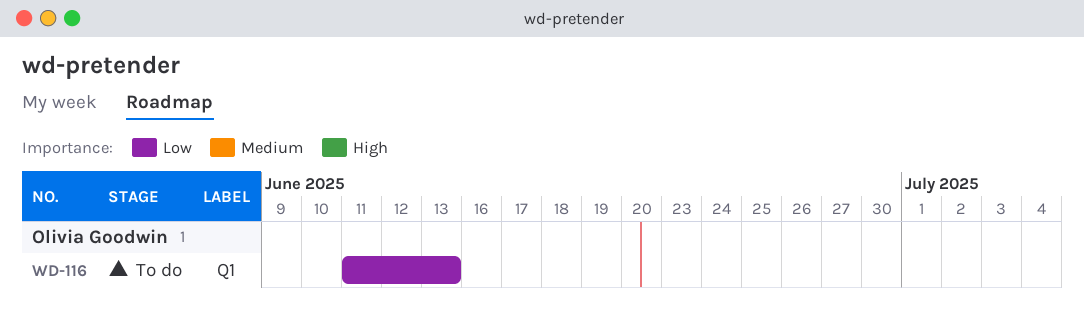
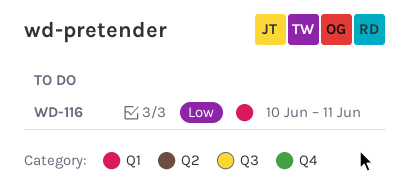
WD-116, start: Jun 11 -> Jun 10
WD-116, due: Jun 13 -> Jun 11

